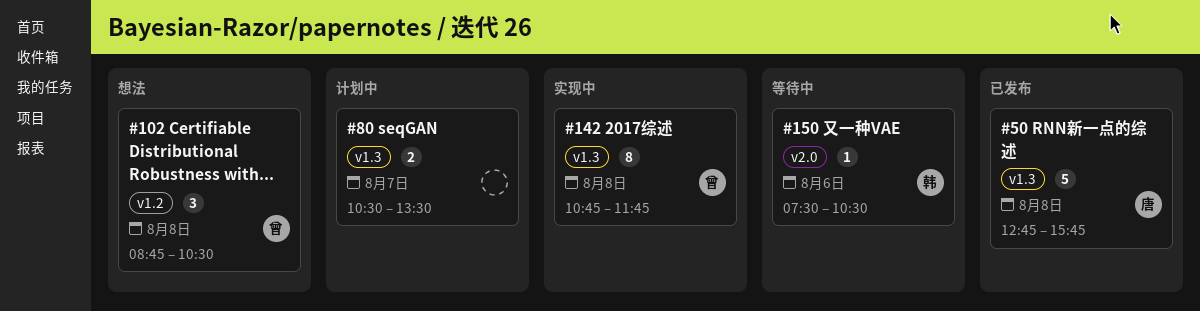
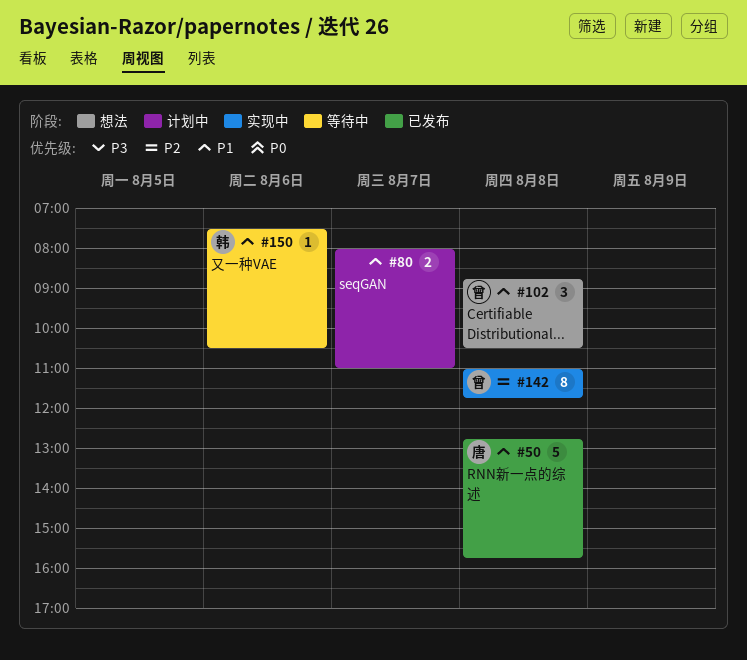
#80, begins: 10:30 -> 08:00
#80, ends: 13:30 -> 11:00
#142, begins: 10:45 -> 11:00

